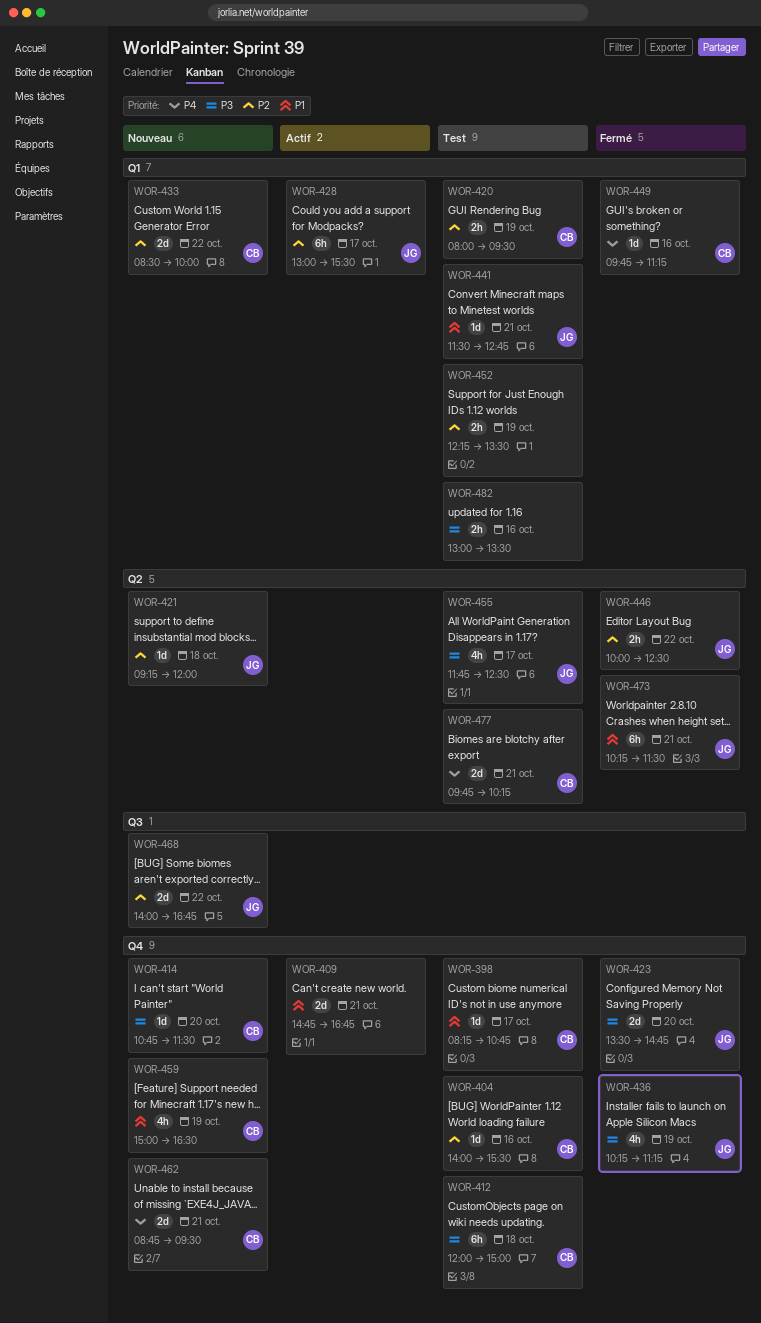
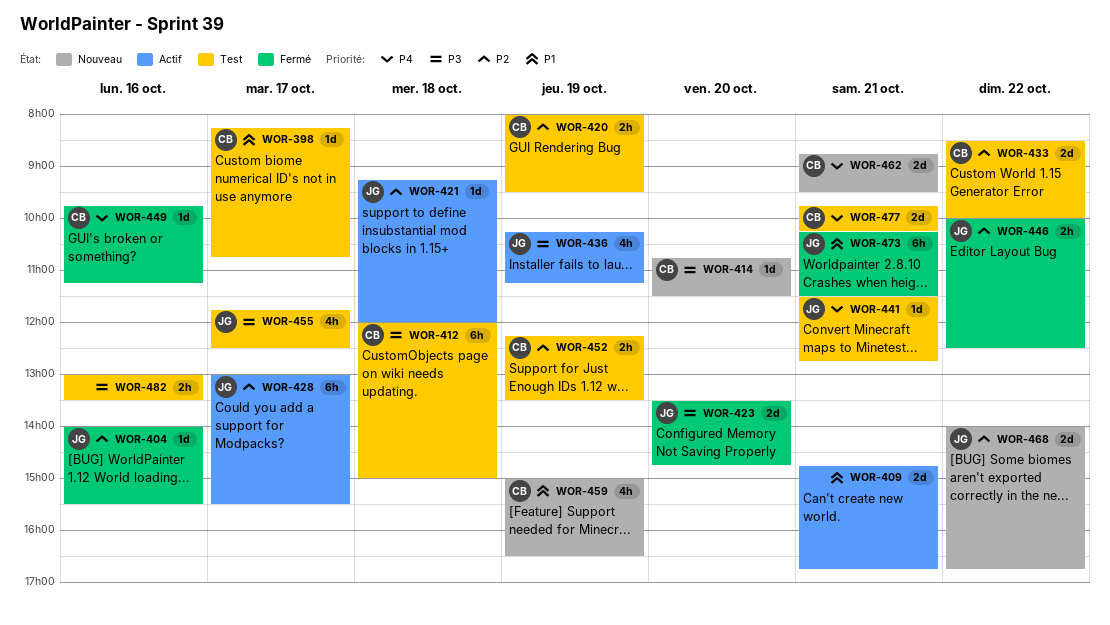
WOR-404, status: Test -> Fermé
WOR-404, owner: CB -> JG
WOR-421, status: Nouveau -> Actif
WOR-433, status: Nouveau -> Test
WOR-436, status: Fermé -> Actif
WOR-441, priority: P1 -> P4
WOR-452, owner: none -> CB

